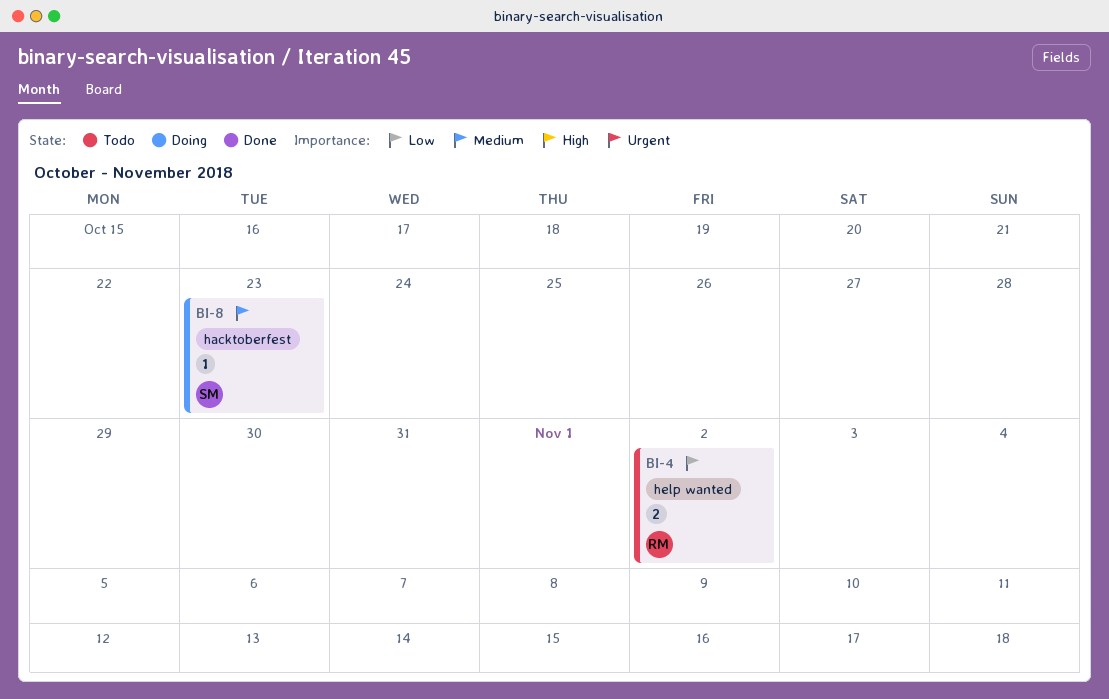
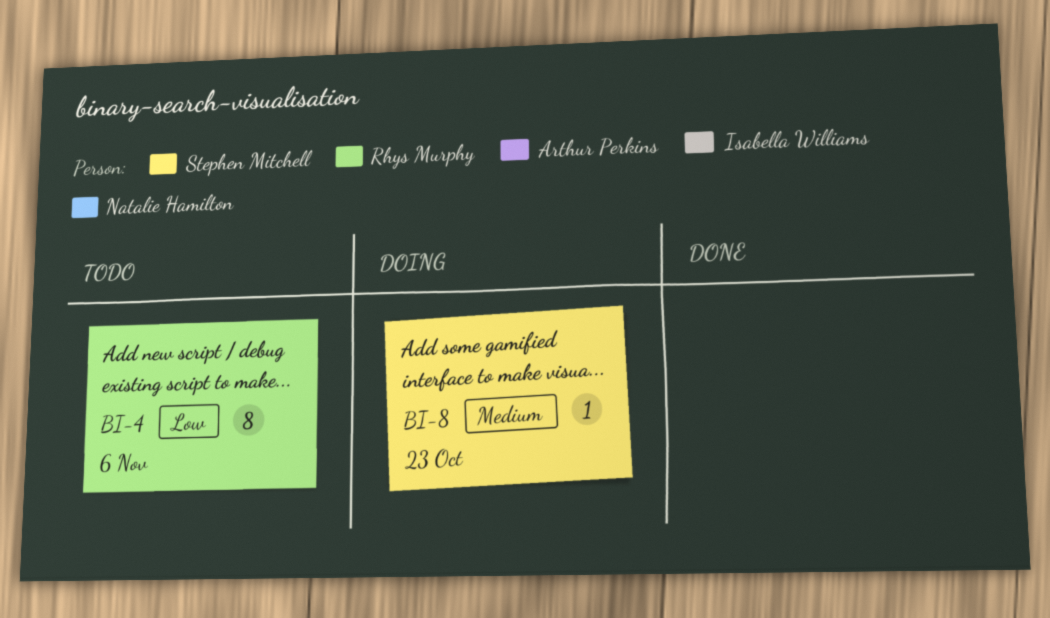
BI-4, estimate: 2 -> 8
BI-4, due: Nov 2 -> Nov 6

